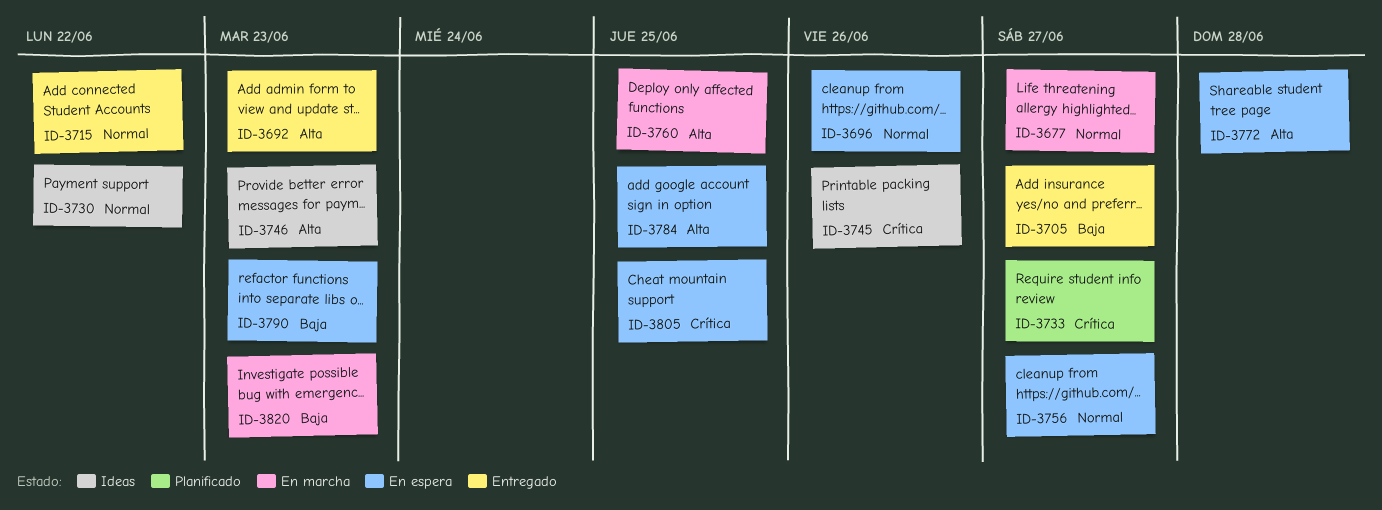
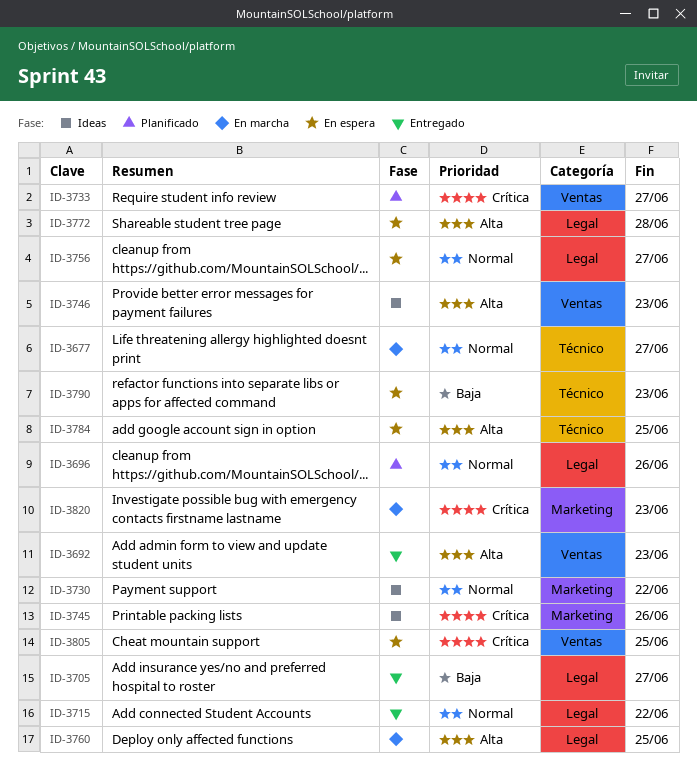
ID-3696, status: En espera -> Planificado
ID-3820, priority: Baja -> Crítica

